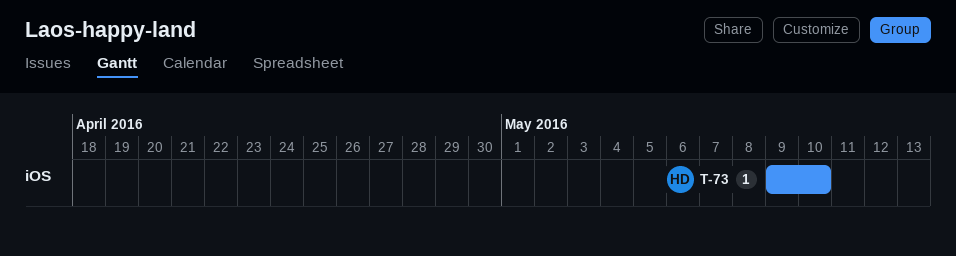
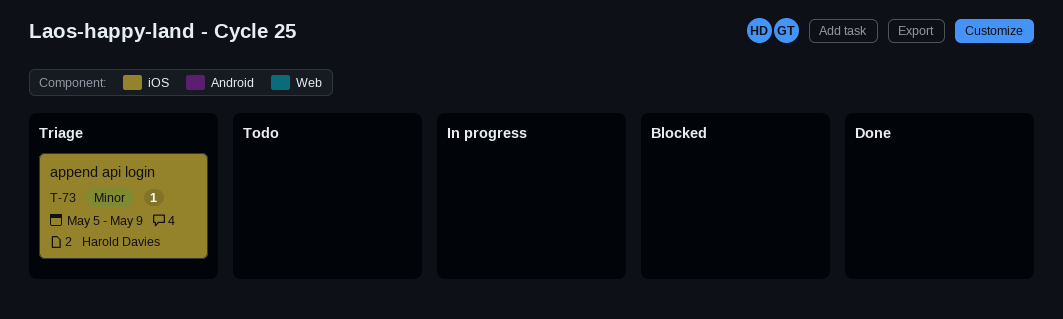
T-73, start: May 9 -> May 5
T-73, due: May 10 -> May 9

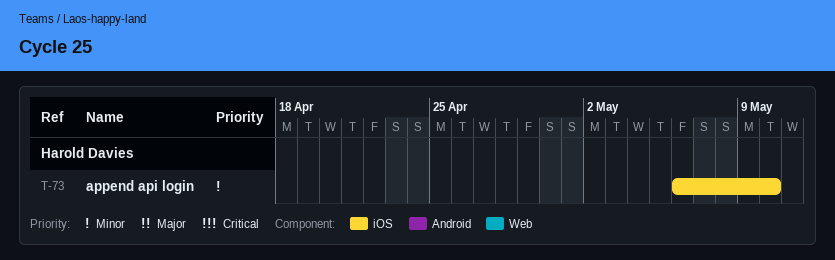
T-73, start: May 5 -> May 6
T-73, due: May 9 -> May 10

